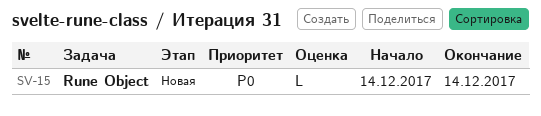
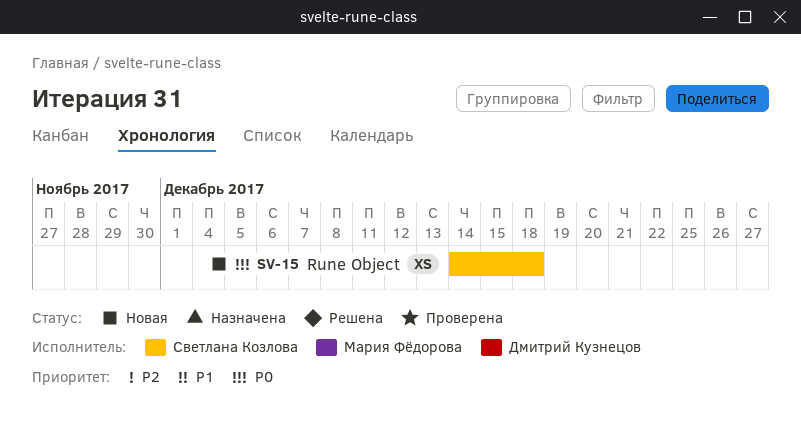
SV-15, estimate: L -> XS
SV-15, due: Dec 14 -> Dec 18

